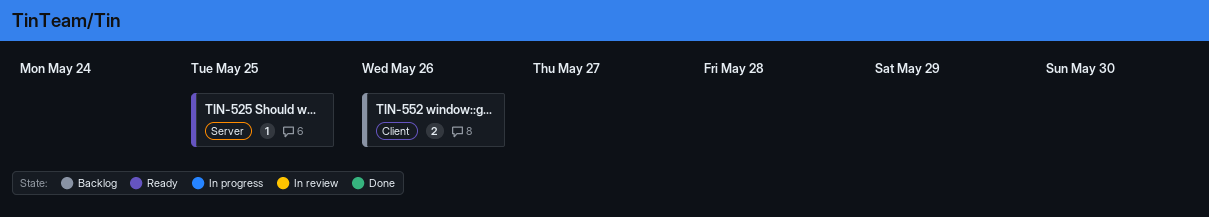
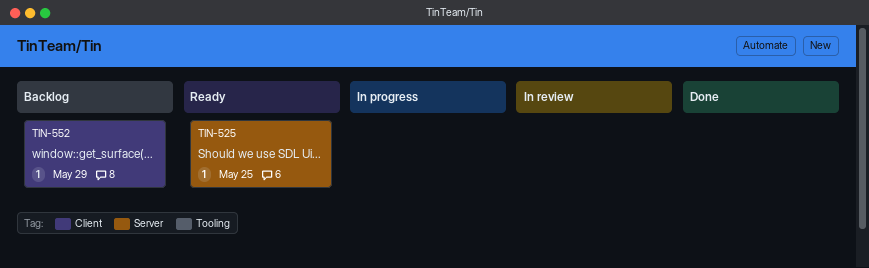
TIN-552, estimate: 2 -> 1
TIN-552, due: May 26 -> May 29

